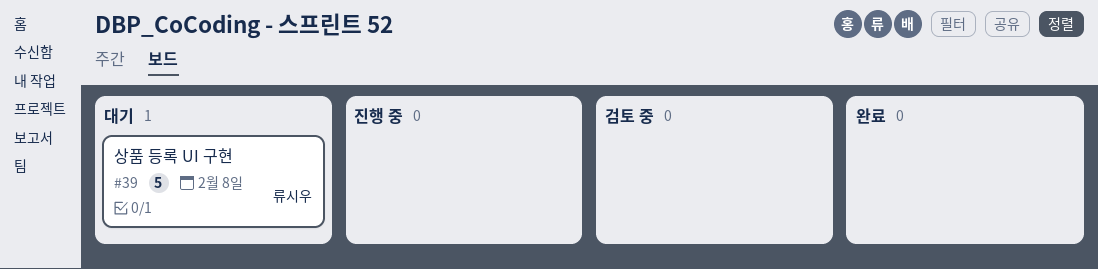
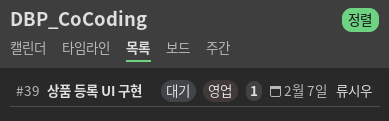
#39, estimate: 5 -> 1
#39, due: Feb 8 -> Feb 7

